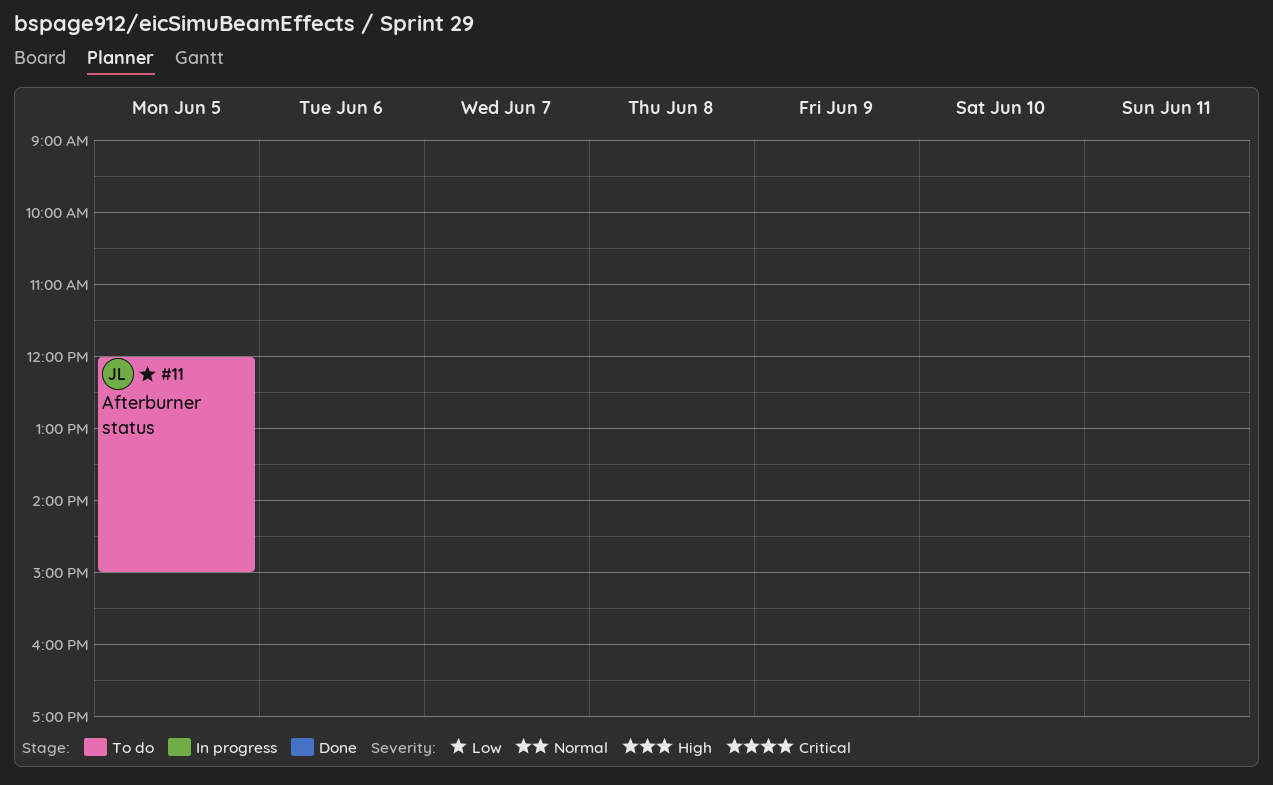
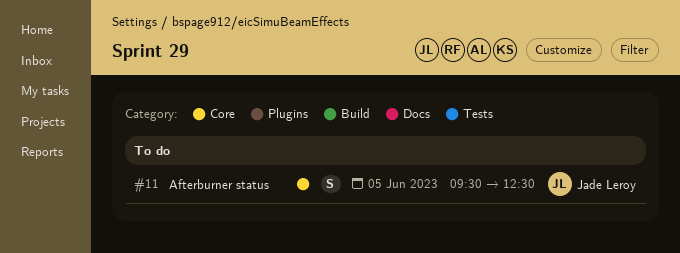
#11, begins: 12:00 -> 09:30
#11, ends: 15:00 -> 12:30

